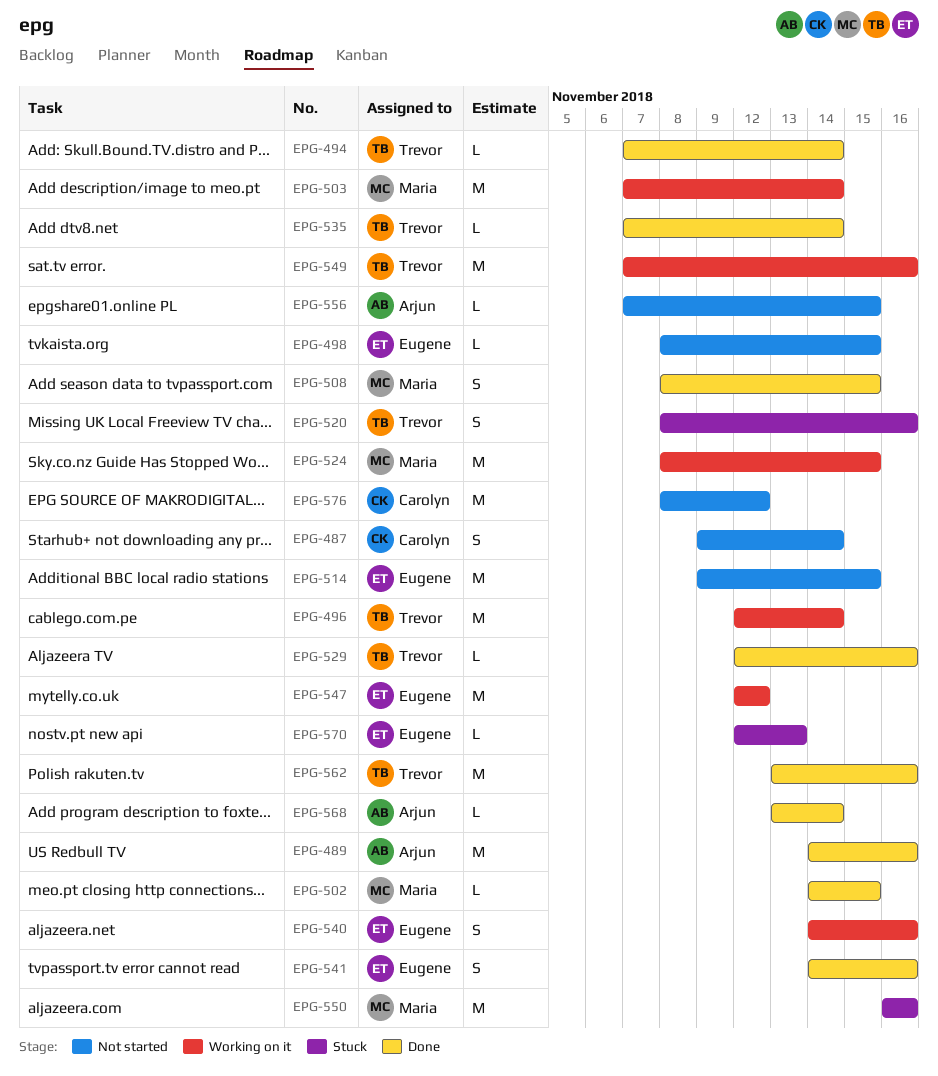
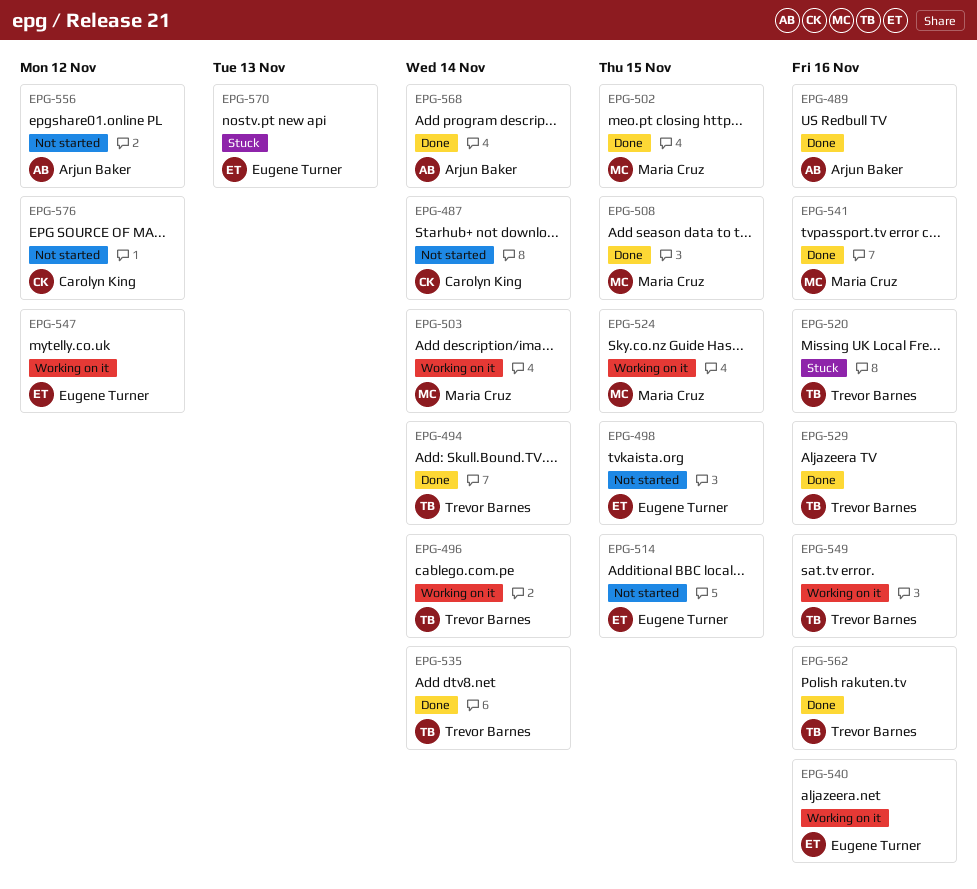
EPG-541, owner: Eugene Turner -> Maria Cruz
EPG-550: present -> none
EPG-556, due: Nov 15 -> Nov 12

